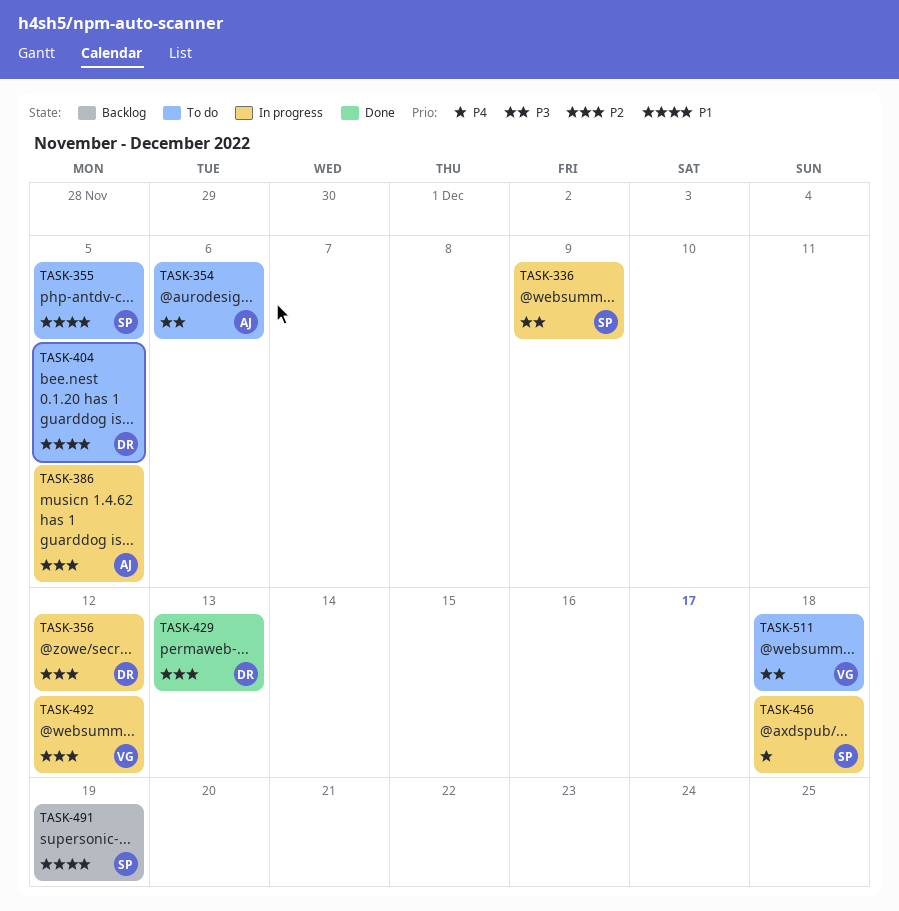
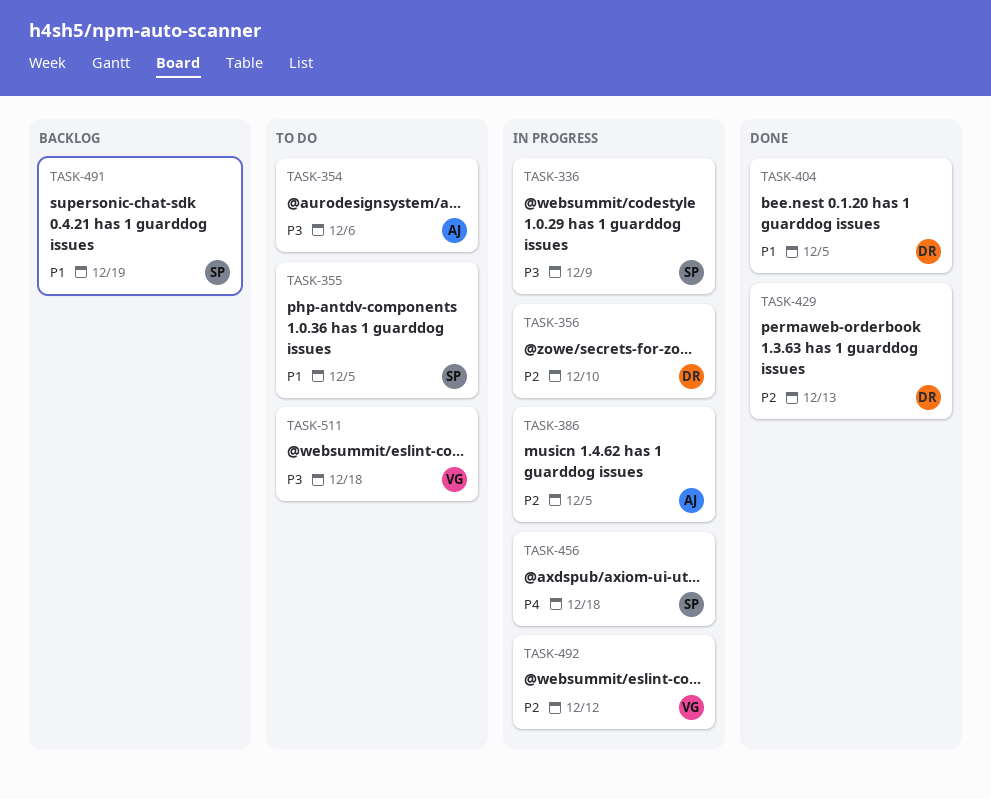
TASK-356, due: Dec 12 -> Dec 10
TASK-404, status: To do -> Done

